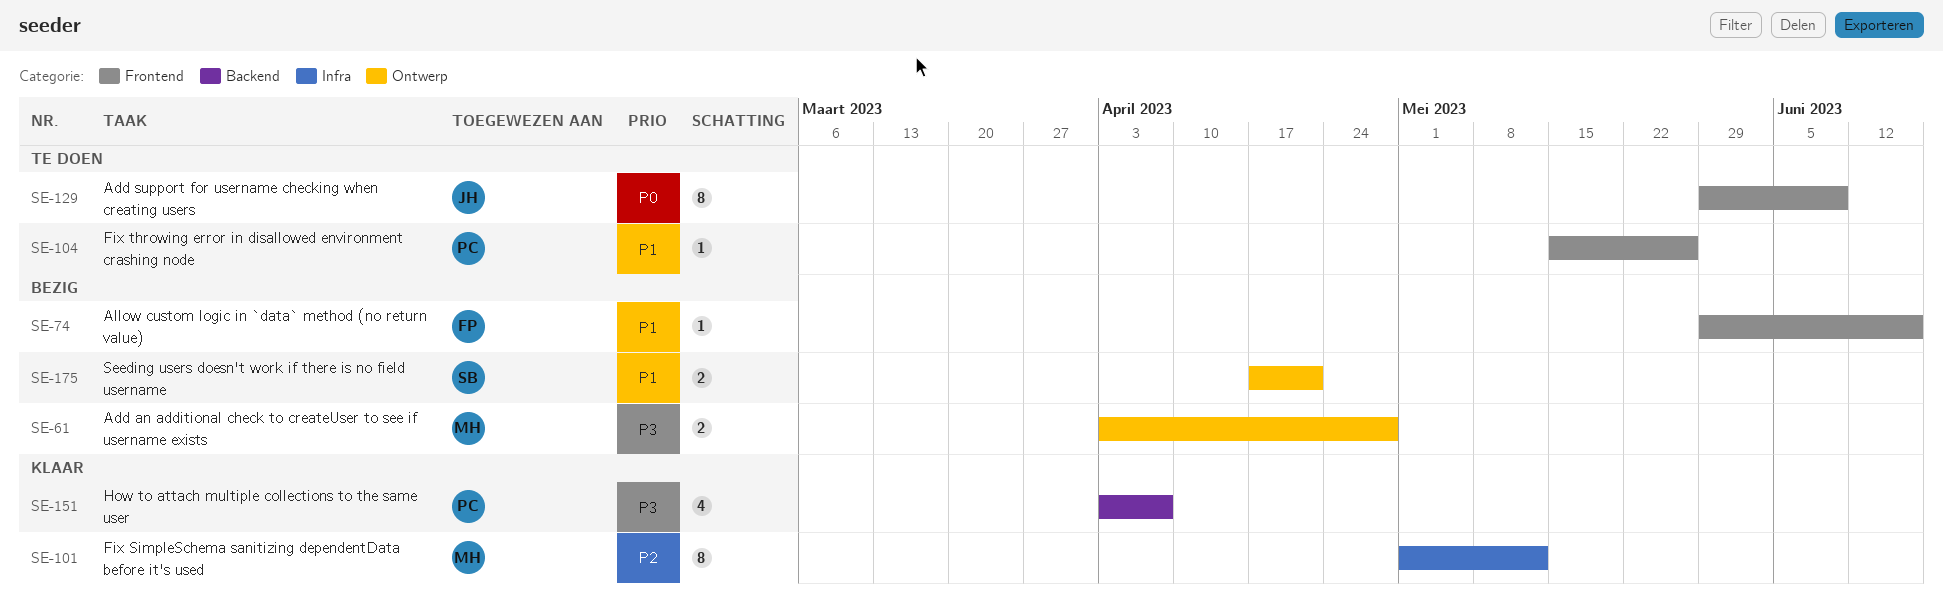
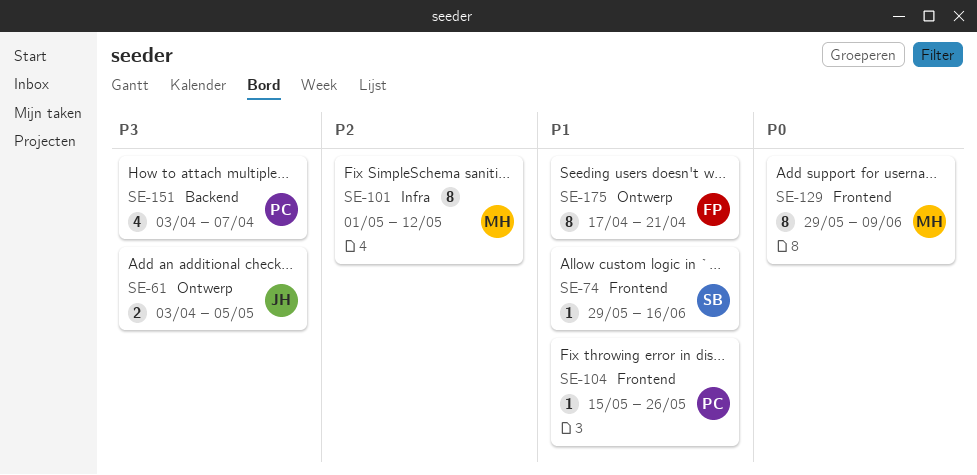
SE-61, owner: MH -> JH
SE-61, due: Apr 28 -> May 5
SE-74, owner: FP -> SB
SE-129, owner: JH -> MH
SE-175, owner: SB -> FP
SE-175, estimate: 2 -> 8

